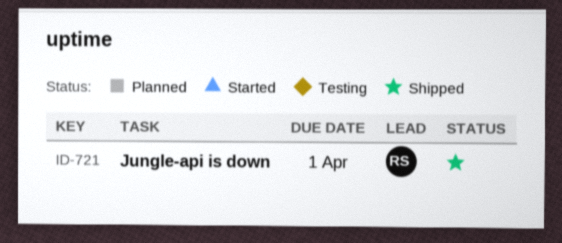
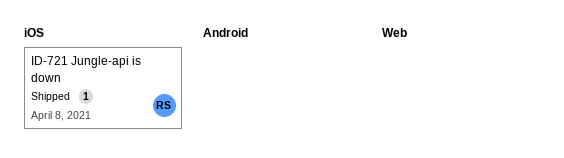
ID-721, due: Apr 1 -> Apr 8

